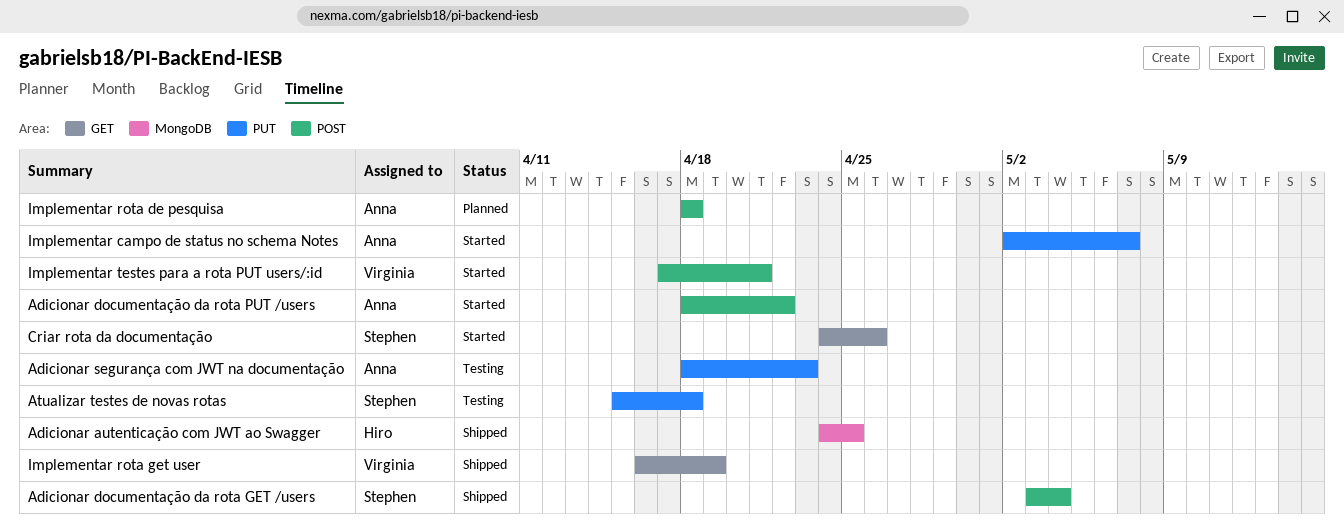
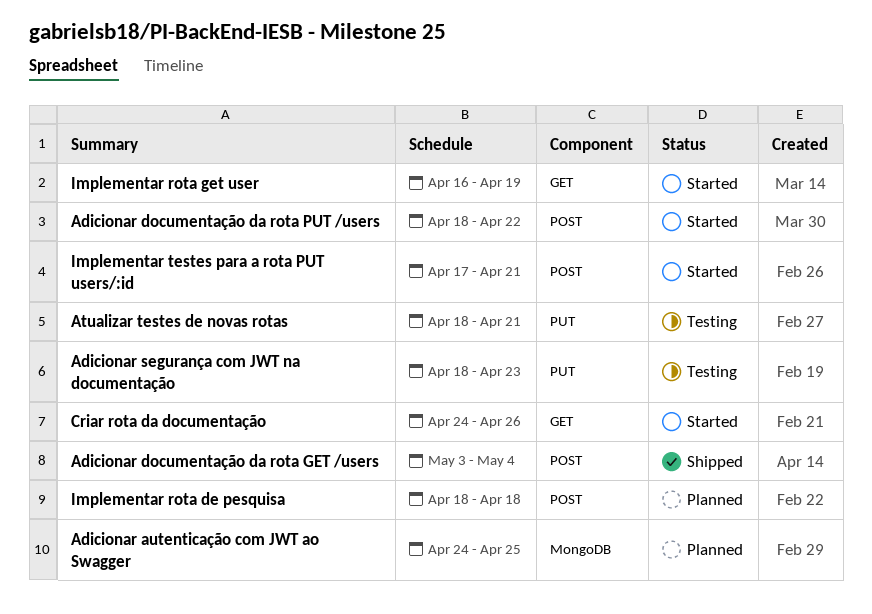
Adicionar autenticação com JWT ao Swagger, status: Shipped -> Planned
Atualizar testes de novas rotas, start: Apr 15 -> Apr 18
Atualizar testes de novas rotas, due: Apr 18 -> Apr 21
Implementar campo de status no schema Notes: present -> none
Implementar rota get user, status: Shipped -> Started

